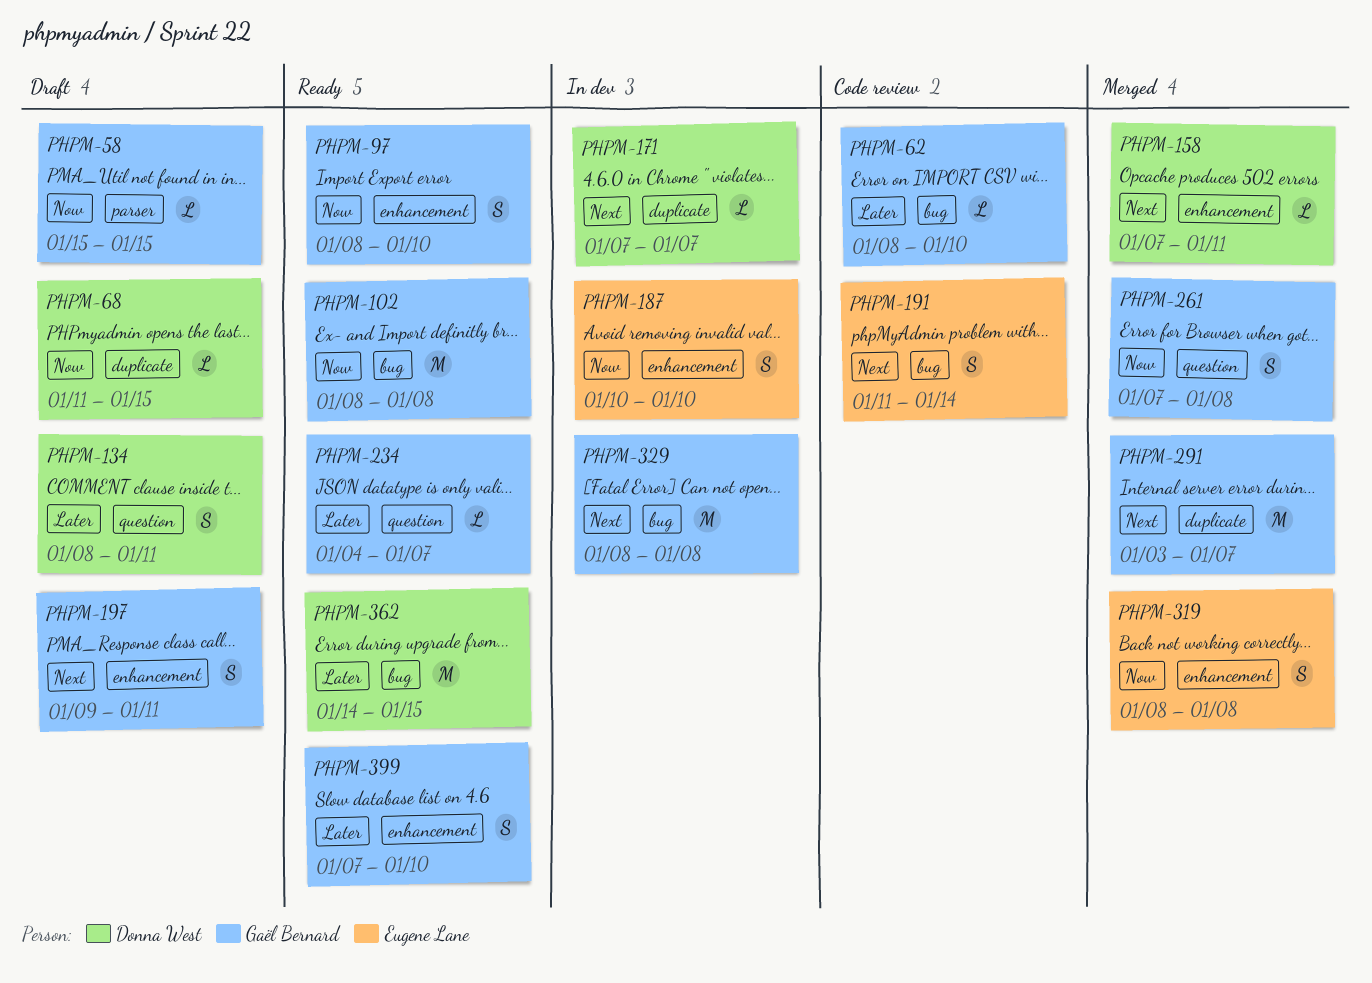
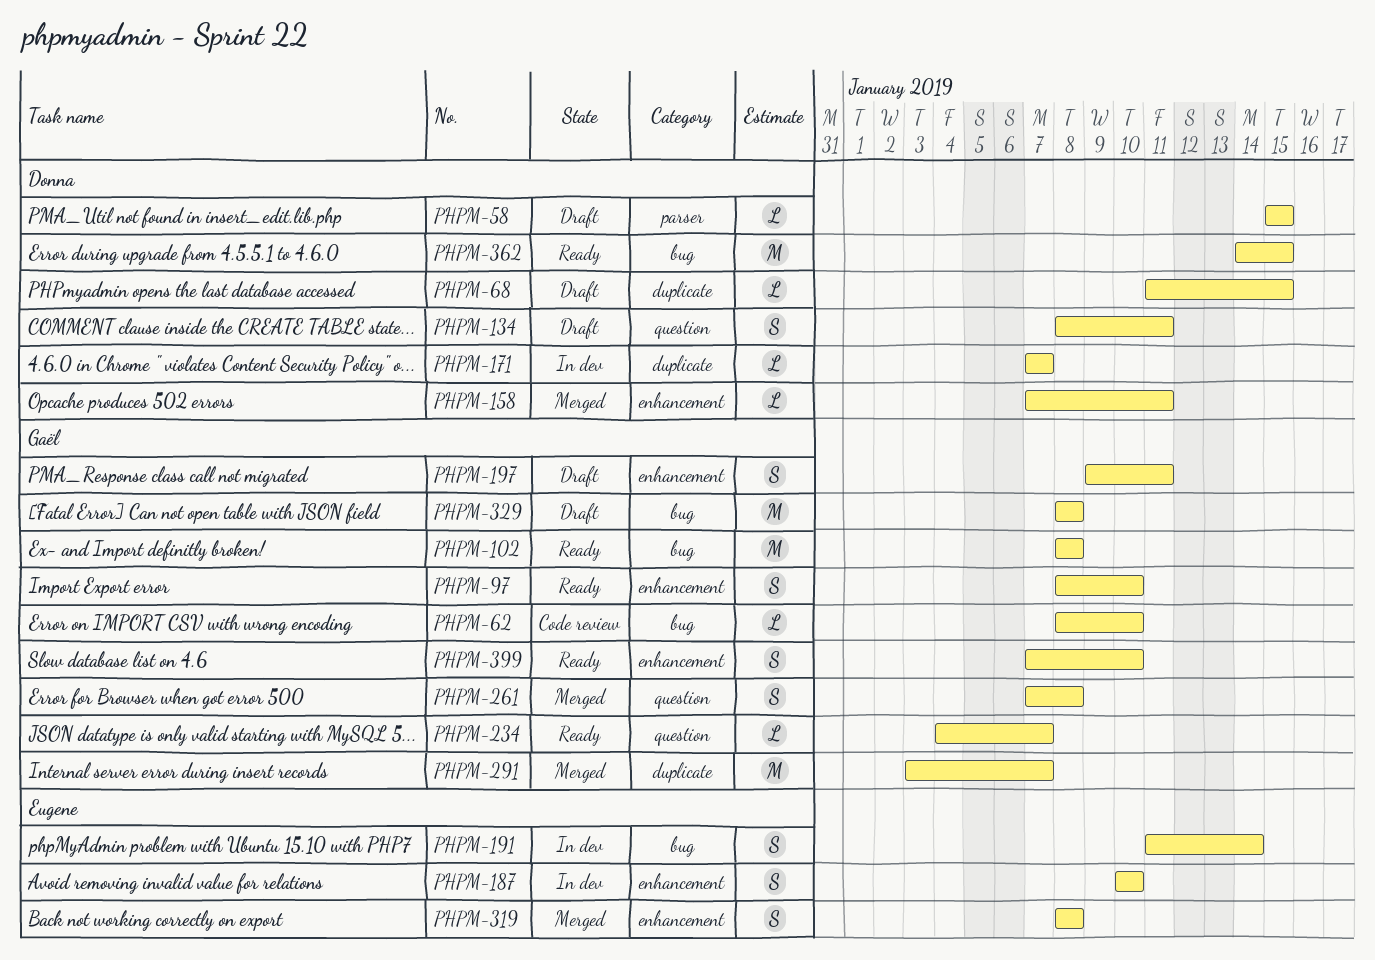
PHPM-58, owner: Gaël Bernard -> Donna West
PHPM-191, status: Code review -> In dev
PHPM-329, status: In dev -> Draft

